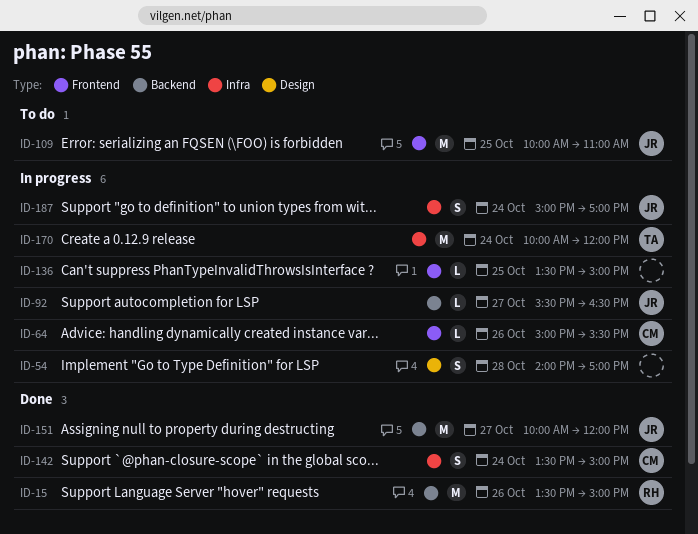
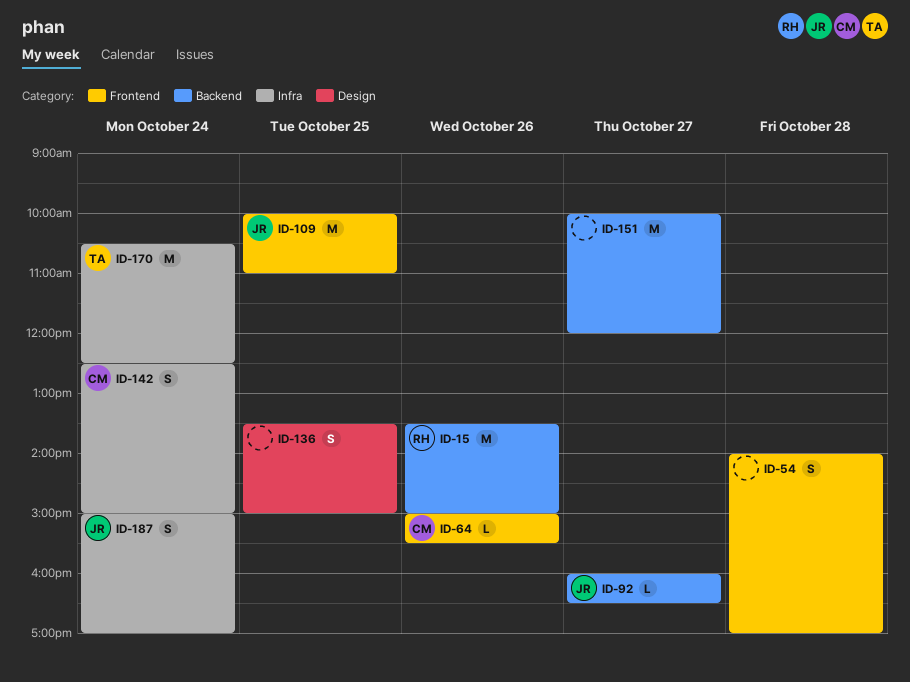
ID-54, label: Design -> Frontend
ID-92, begins: 15:30 -> 16:00
ID-136, label: Frontend -> Design
ID-136, estimate: L -> S
ID-142, begins: 13:30 -> 12:30
ID-151, owner: JR -> none
ID-170, begins: 10:00 -> 10:30
ID-170, ends: 12:00 -> 12:30

